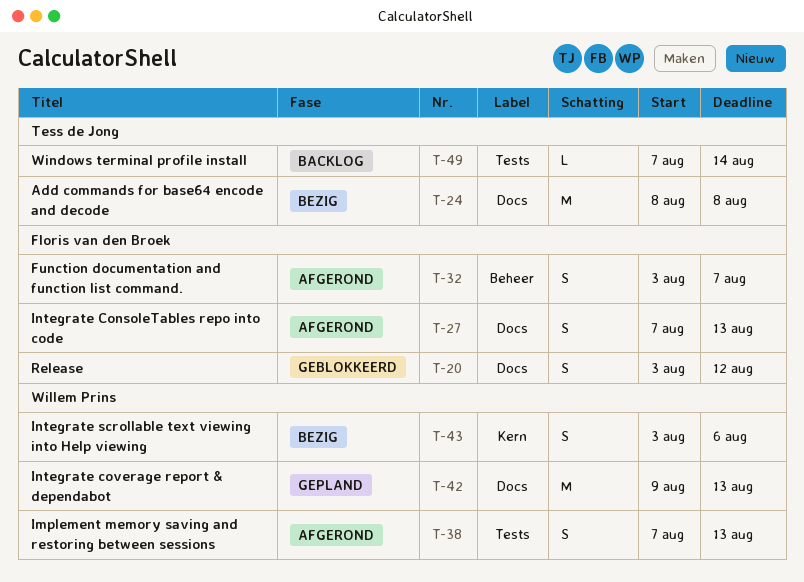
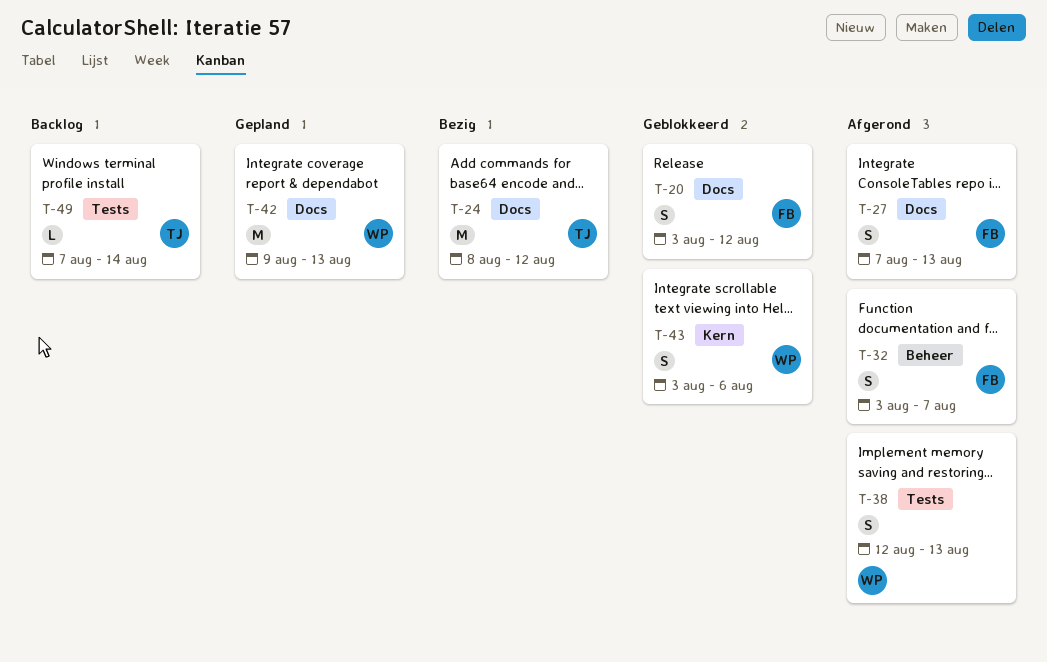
T-24, due: Aug 8 -> Aug 12
T-38, start: Aug 7 -> Aug 12
T-43, status: Bezig -> Geblokkeerd

